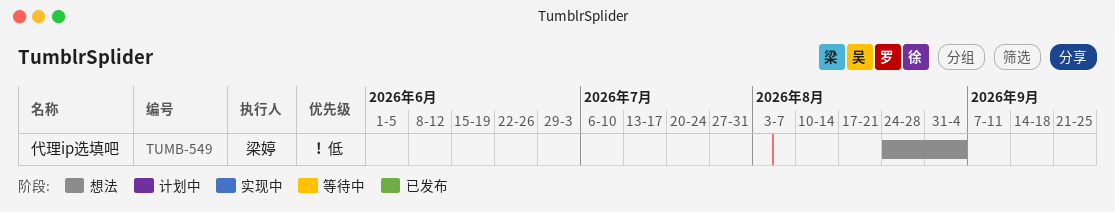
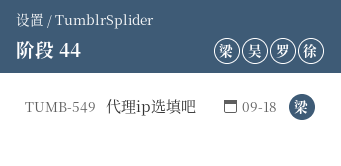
TUMB-549, due: Sep 4 -> Sep 18

